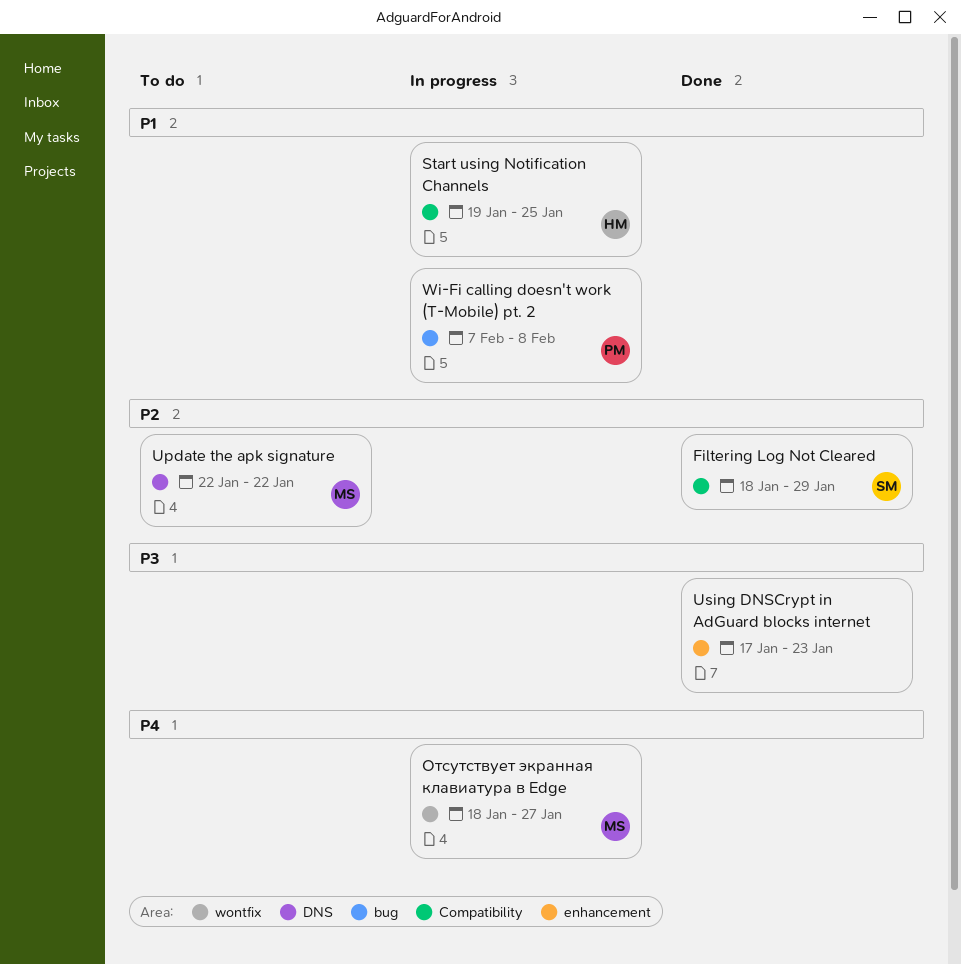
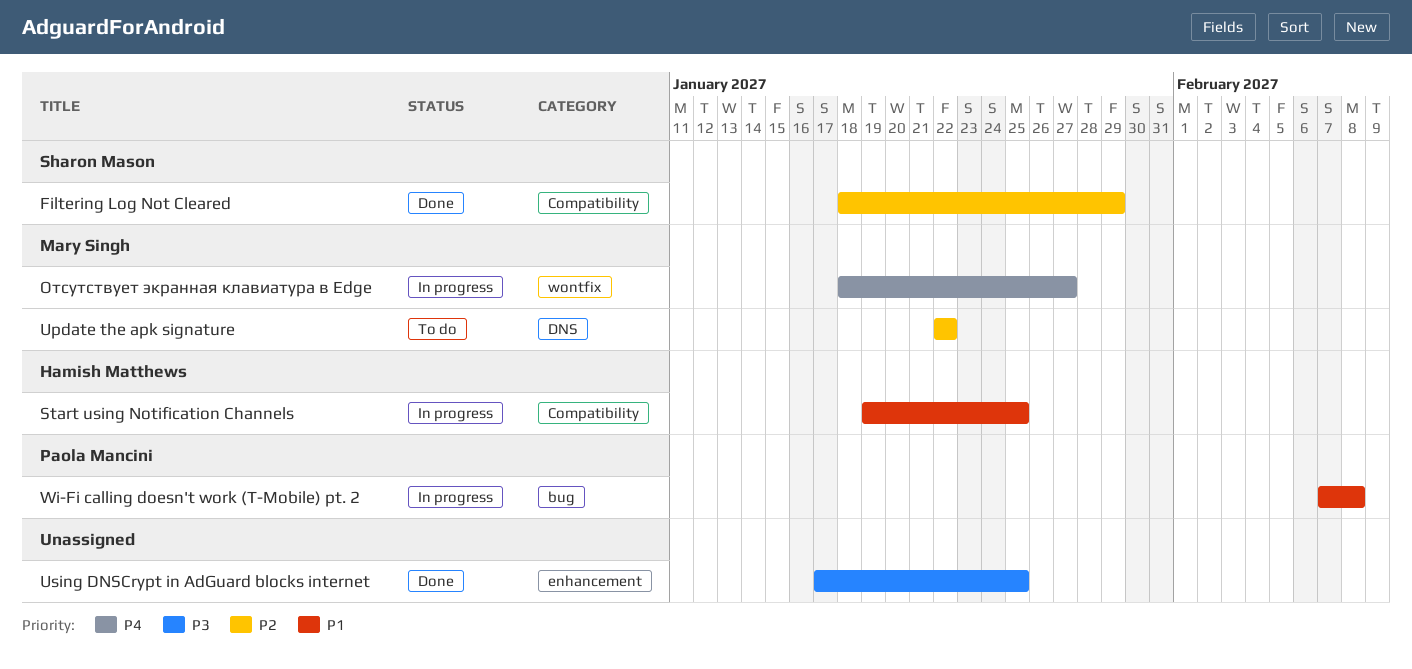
Using DNSCrypt in AdGuard blocks internet, due: Jan 23 -> Jan 25

